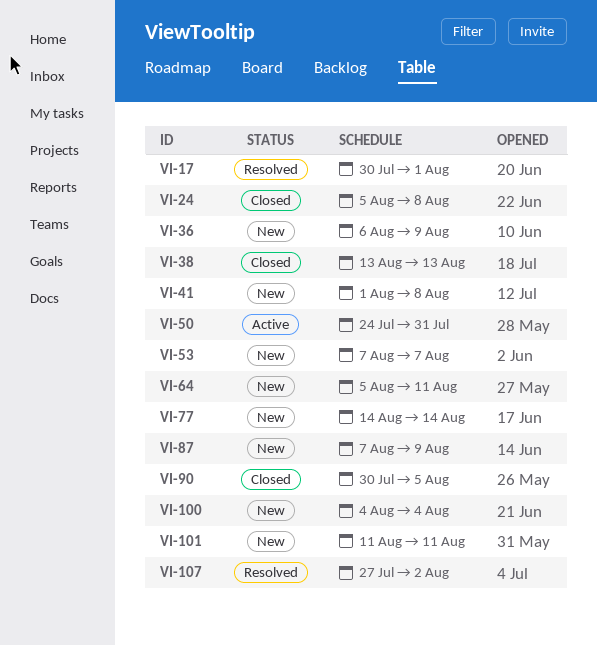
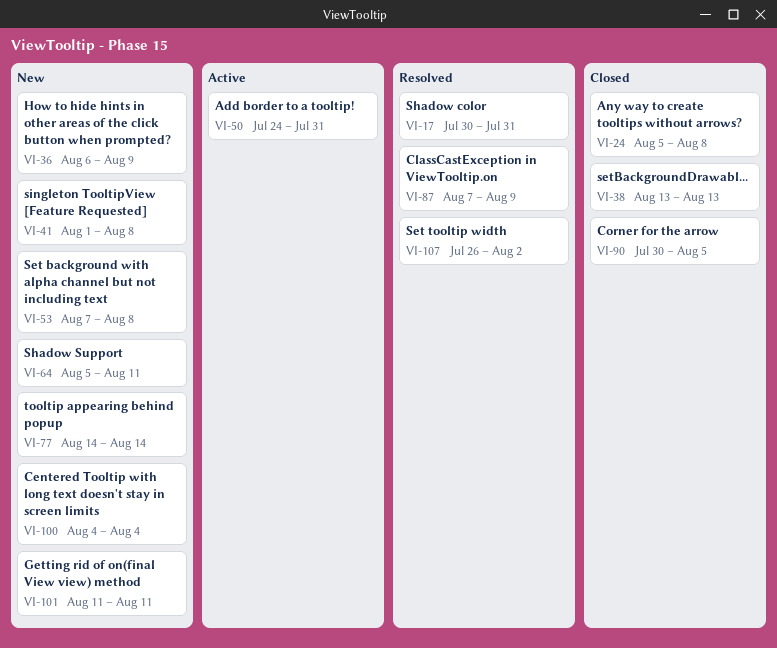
VI-17, due: Aug 1 -> Jul 31
VI-53, due: Aug 7 -> Aug 8
VI-87, status: New -> Resolved
VI-107, start: Jul 27 -> Jul 26

